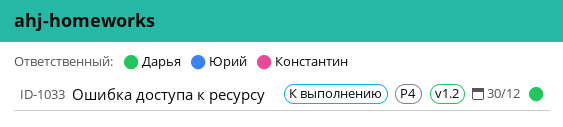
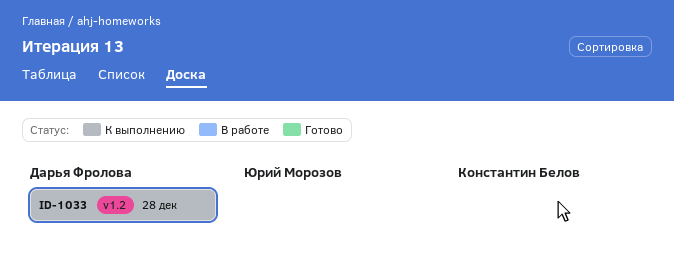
ID-1033, due: Dec 30 -> Dec 28

